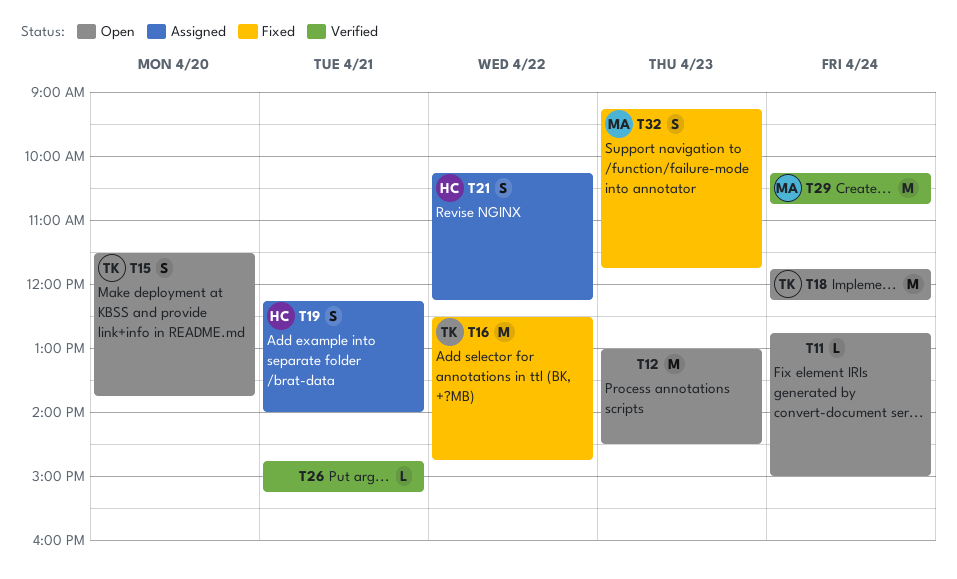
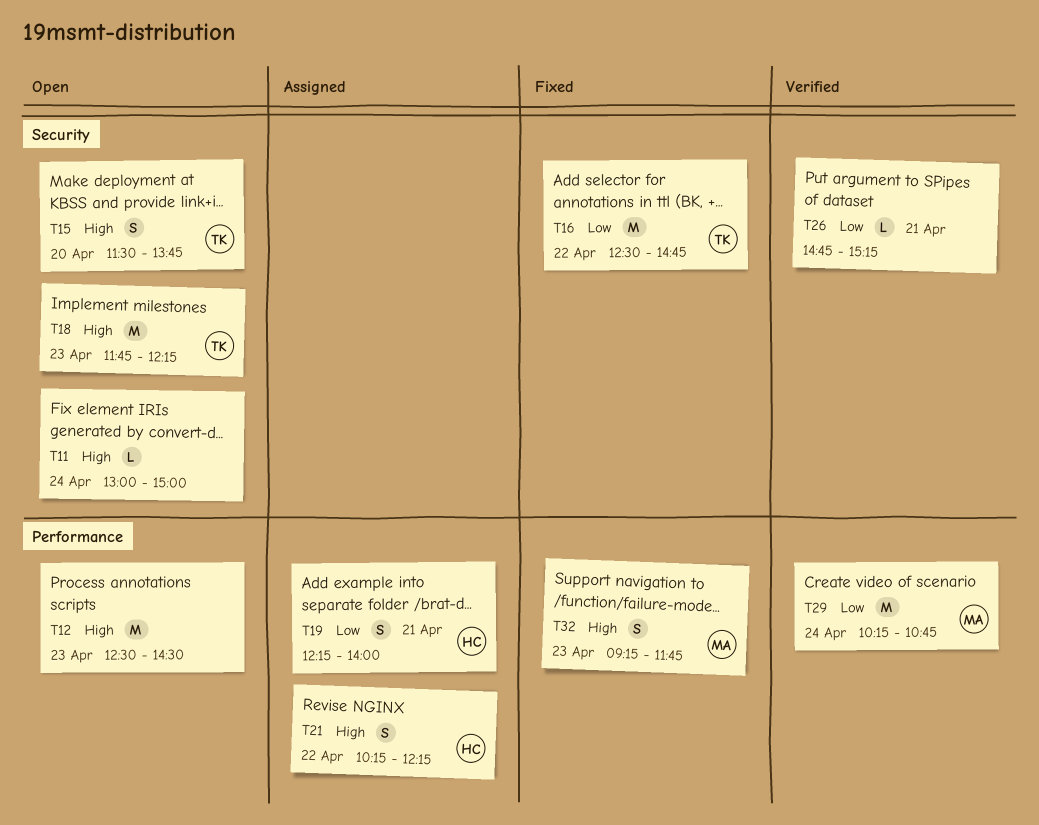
T11, begins: 12:45 -> 13:00
T12, begins: 13:00 -> 12:30
T18, day: Apr 24 -> Apr 23

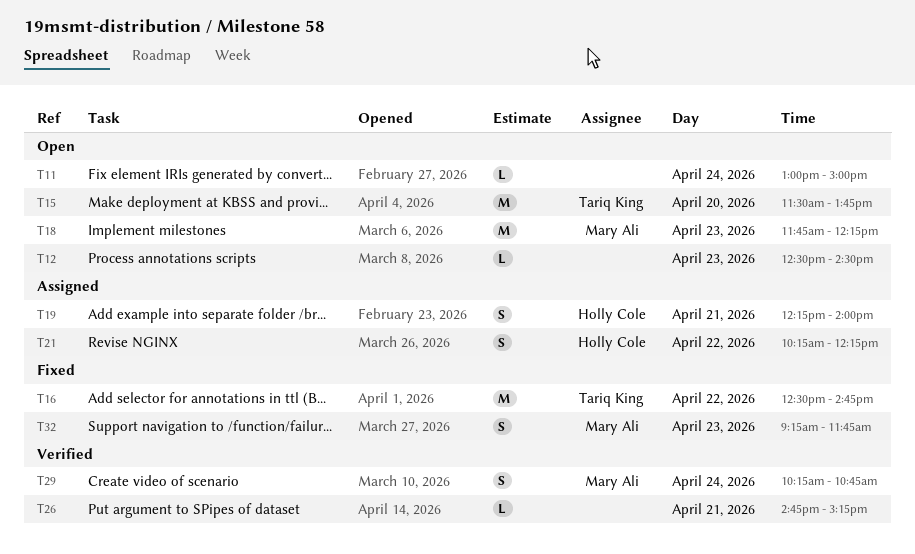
T12, estimate: M -> L
T15, estimate: S -> M
T18, owner: Tariq King -> Mary Ali
T29, estimate: M -> S

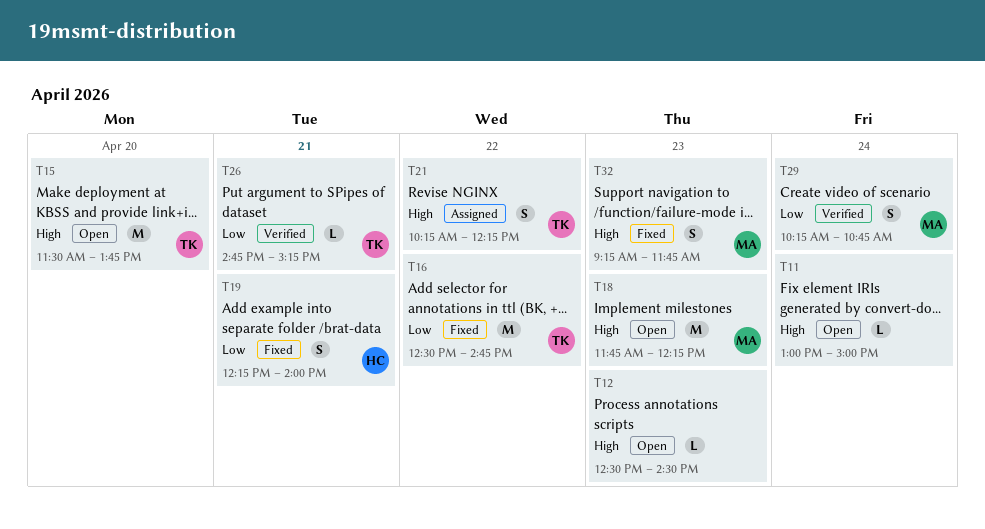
T19, status: Assigned -> Fixed
T21, owner: Holly Cole -> Tariq King
T26, owner: none -> Tariq King

